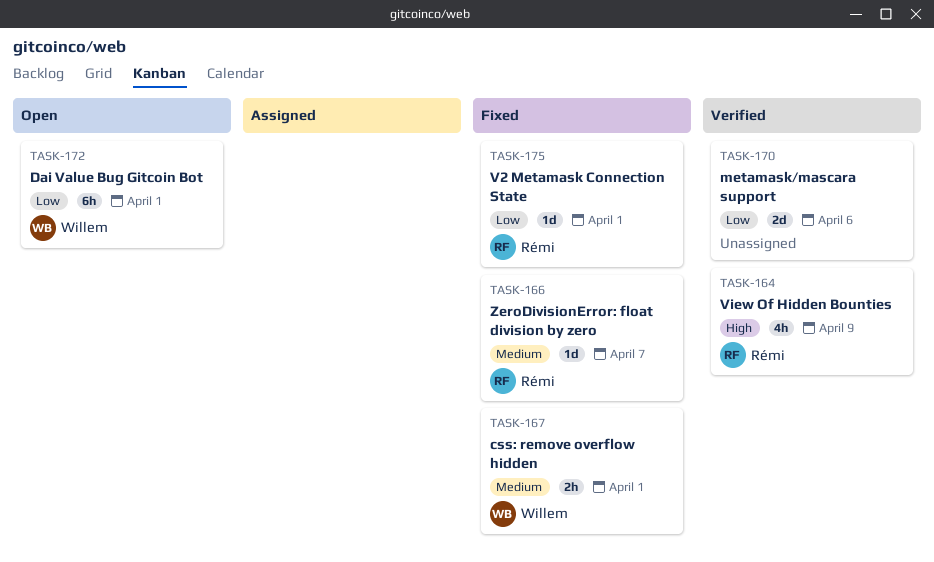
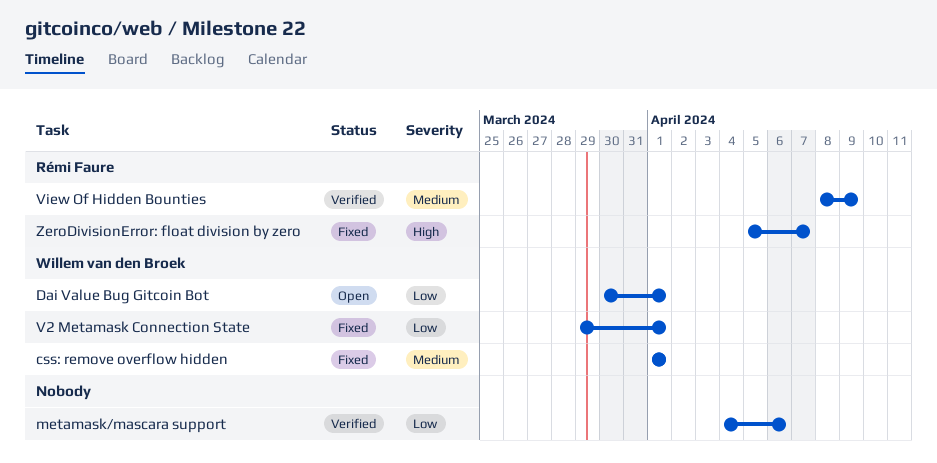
V2 Metamask Connection State, owner: Rémi Faure -> Willem van den Broek
View Of Hidden Bounties, priority: High -> Medium
ZeroDivisionError: float division by zero, priority: Medium -> High

